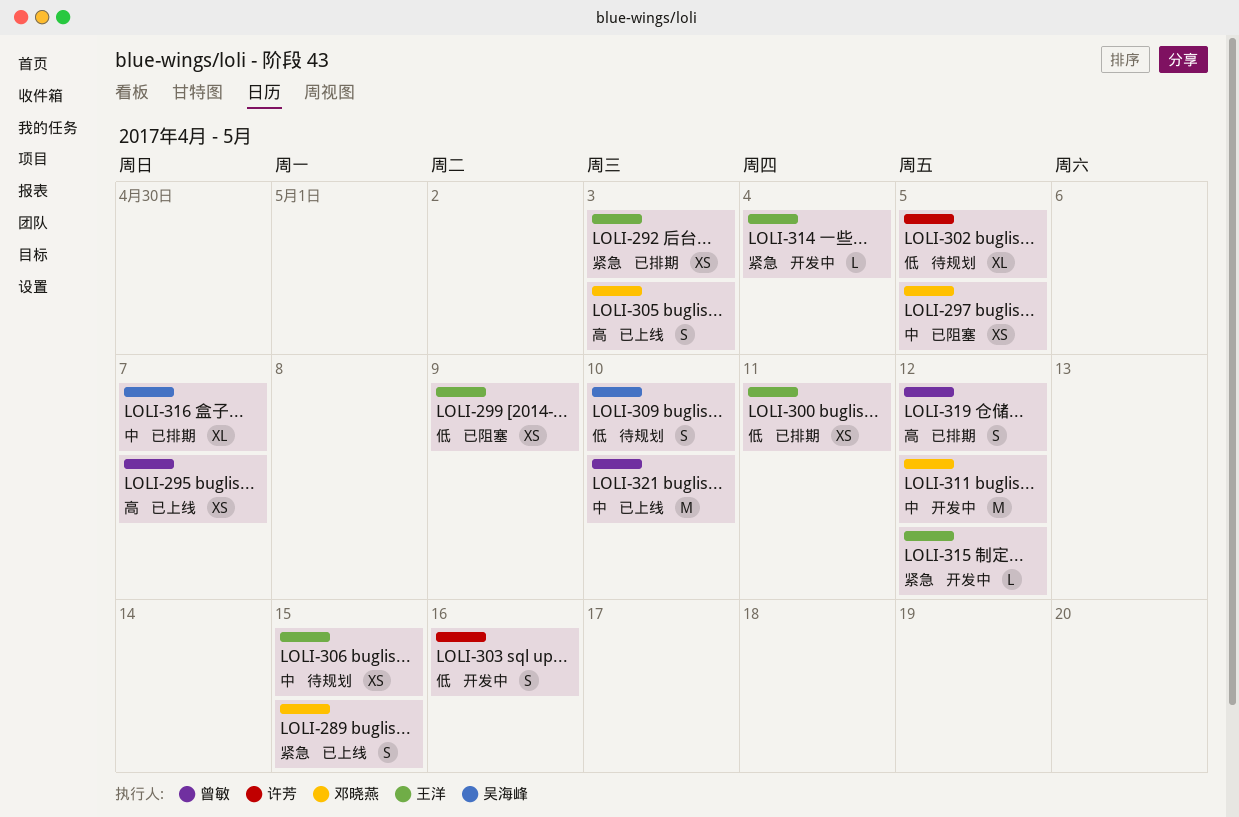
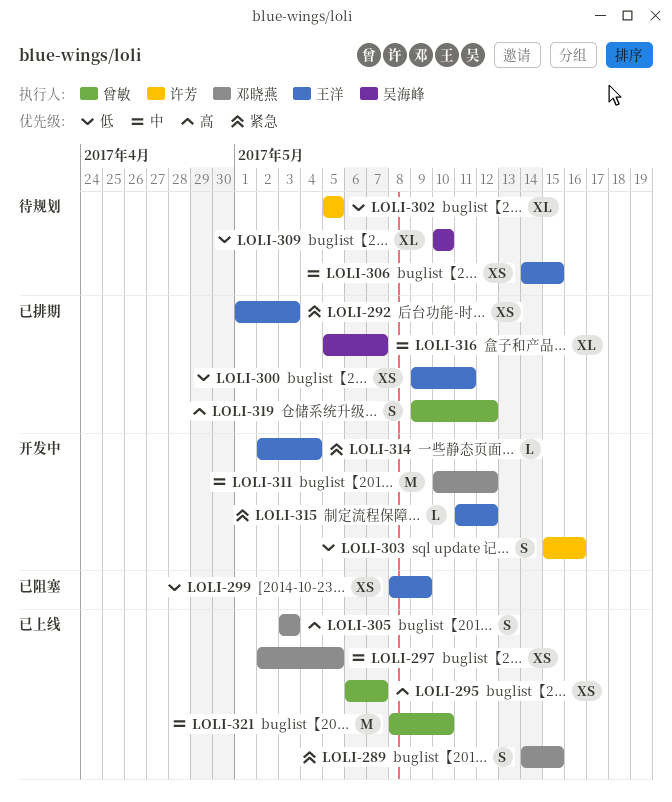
LOLI-297, status: 已阻塞 -> 已上线
LOLI-309, estimate: S -> XL

